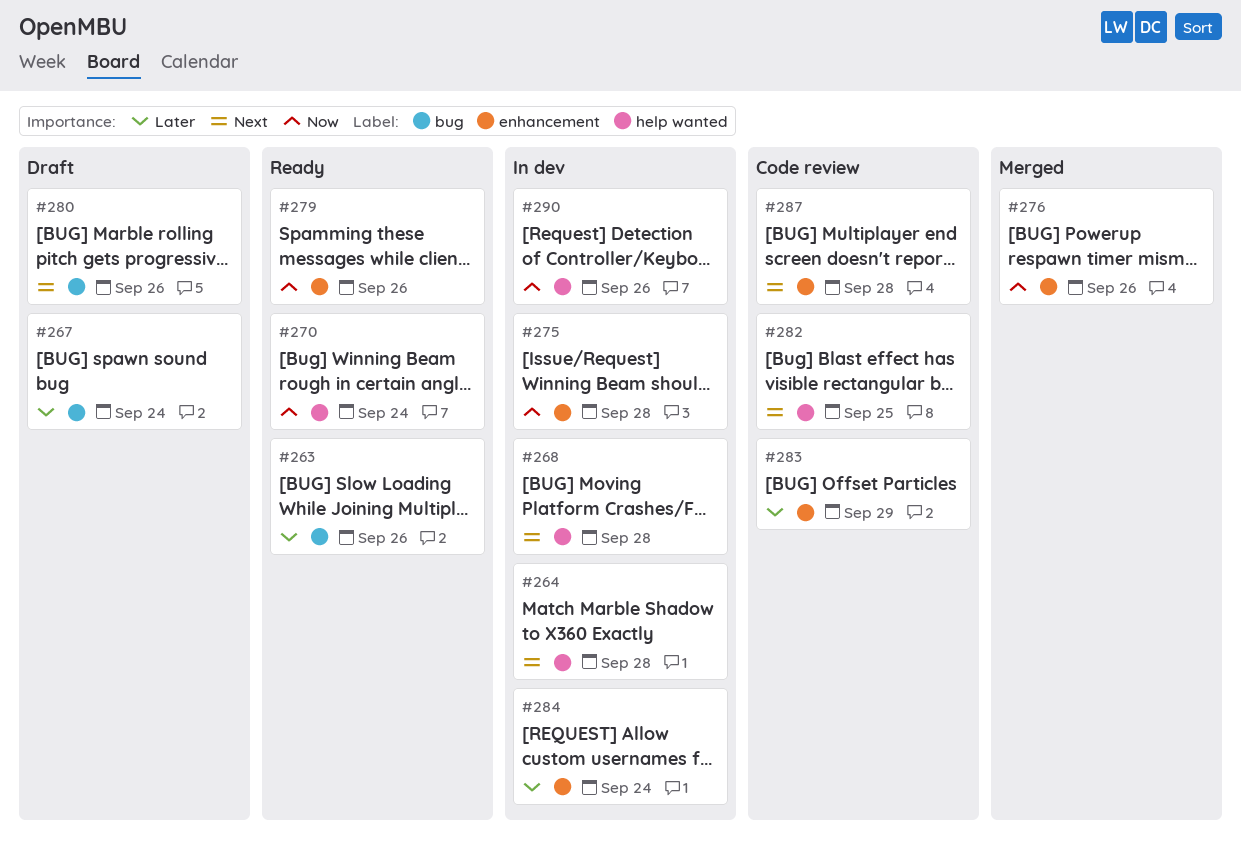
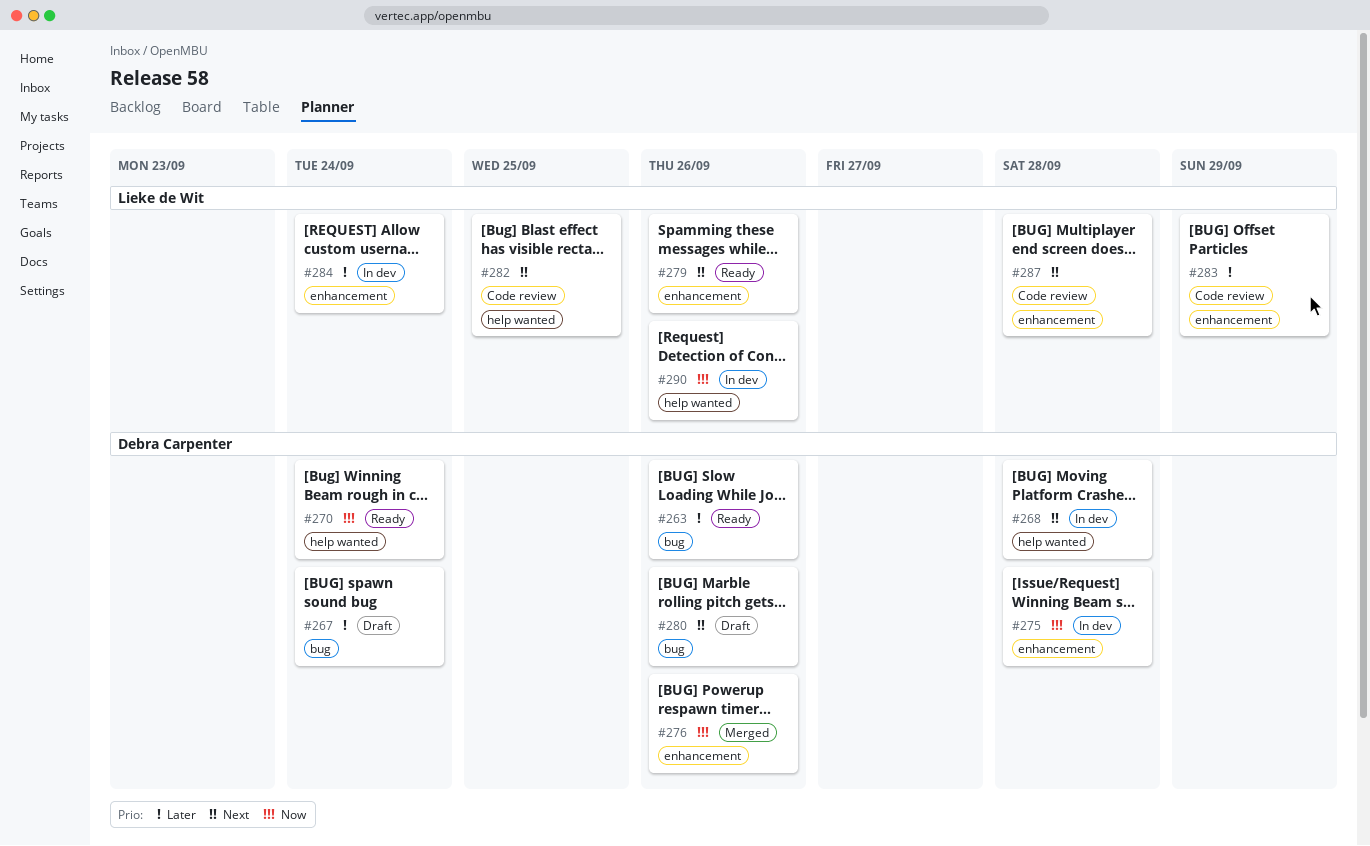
#264: present -> none
#279, priority: Now -> Next

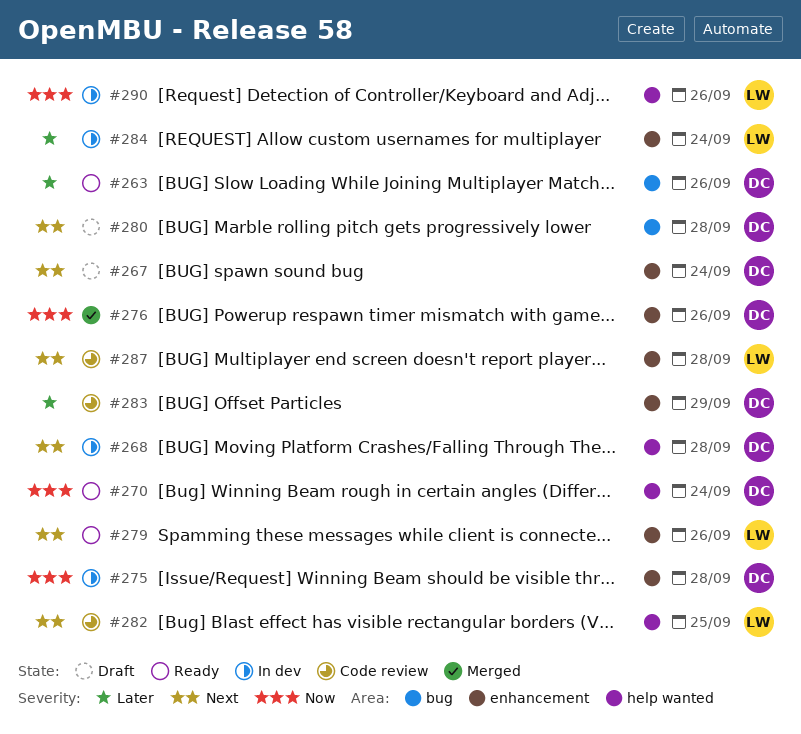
#267, priority: Later -> Next
#267, label: bug -> enhancement
#280, due: Sep 26 -> Sep 28
#283, owner: Lieke de Wit -> Debra Carpenter

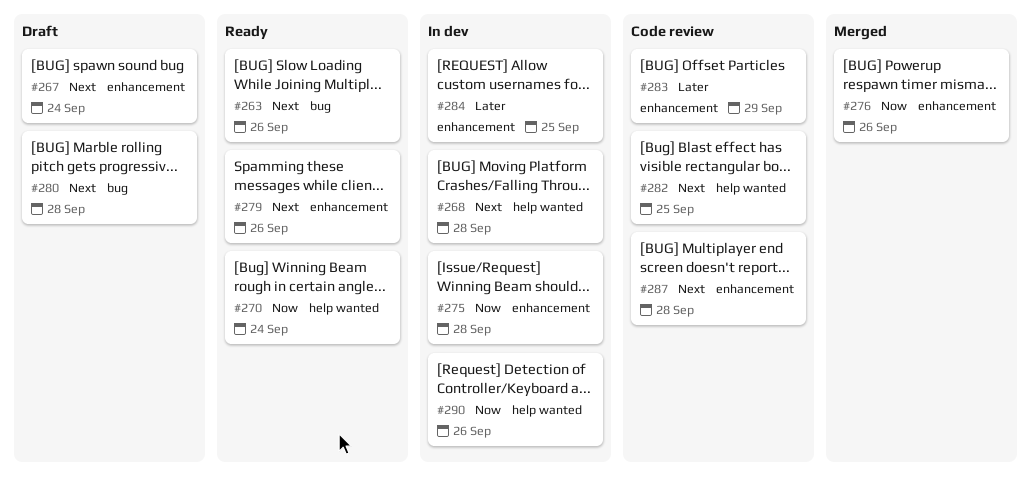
#263, priority: Later -> Next
#284, due: Sep 24 -> Sep 25

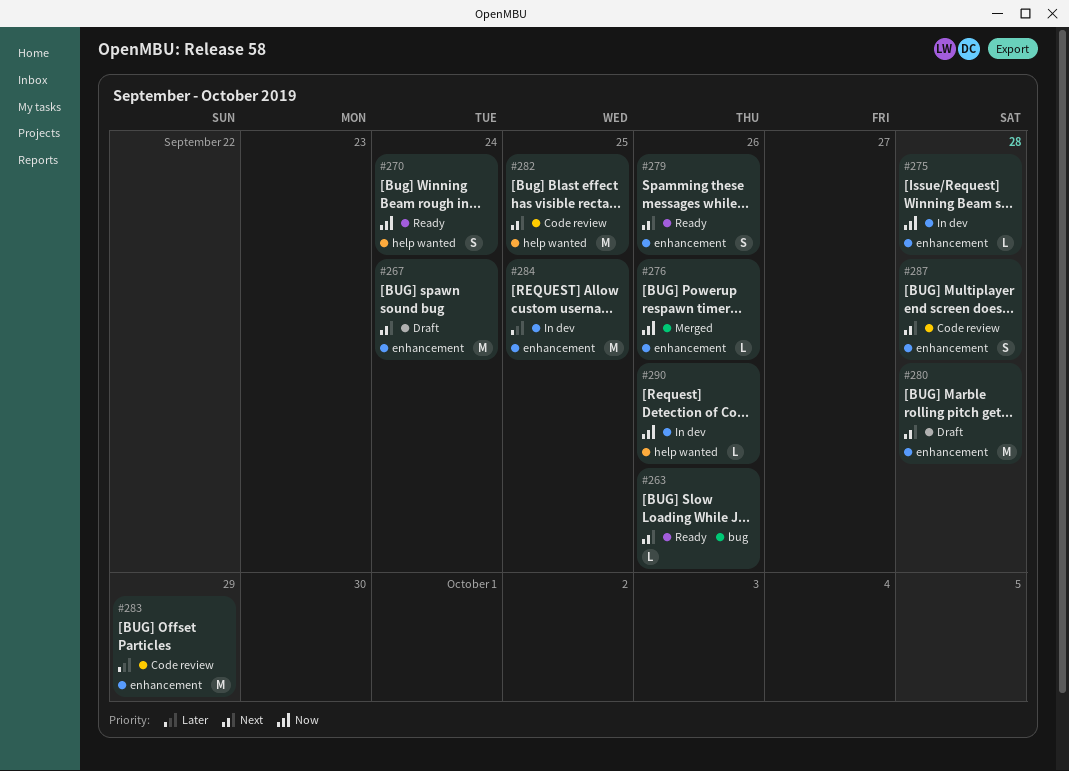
#268: present -> none
#280, label: bug -> enhancement

